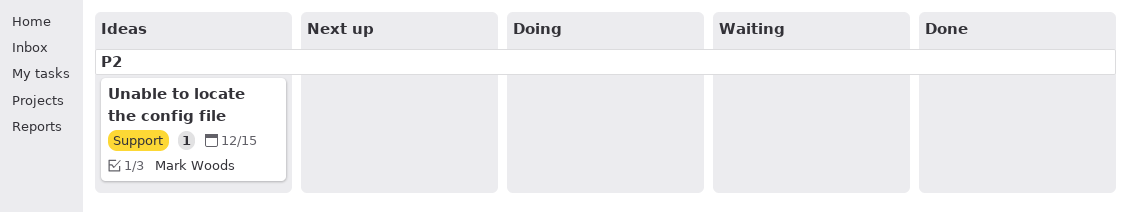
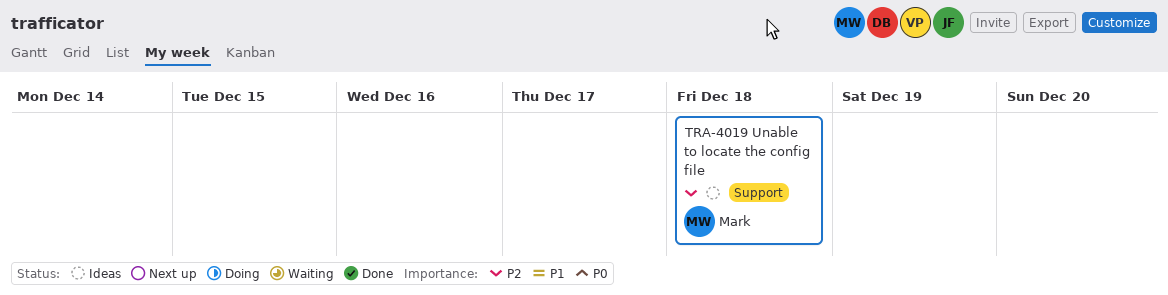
Unable to locate the config file, due: Dec 15 -> Dec 18

